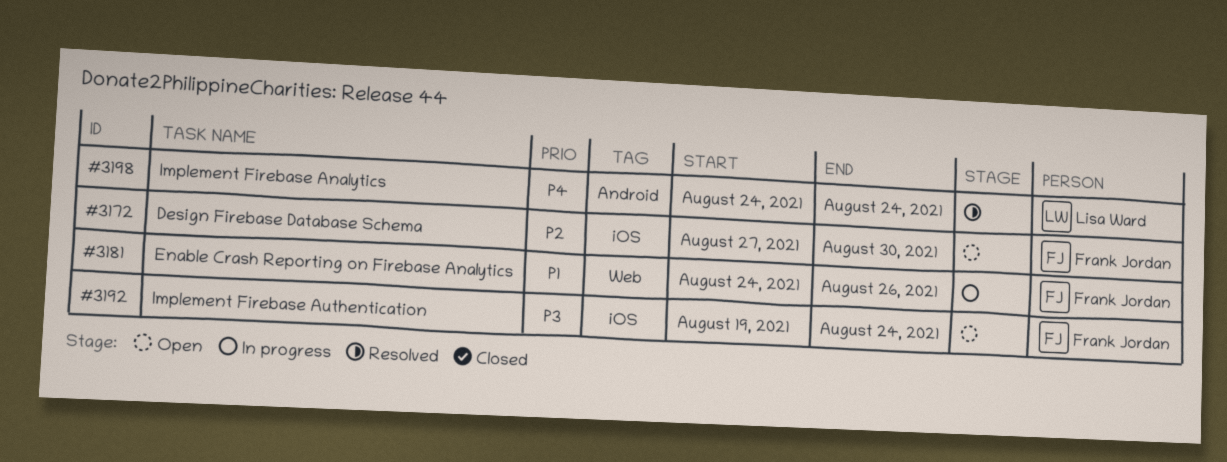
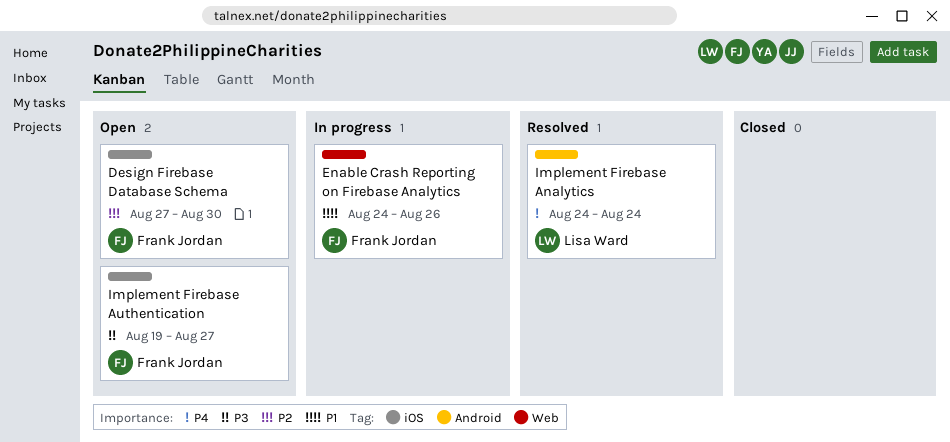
Implement Firebase Authentication, due: Aug 24 -> Aug 27

